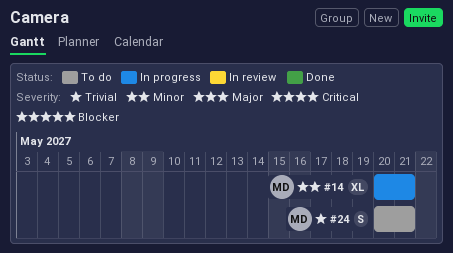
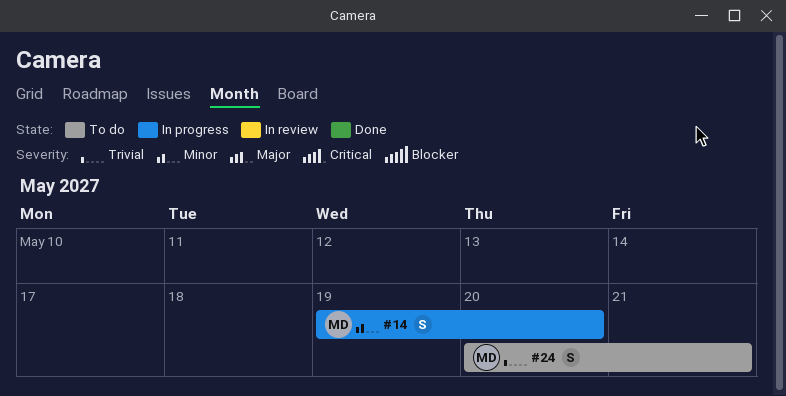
#14, estimate: XL -> S
#14, start: May 20 -> May 19
#14, due: May 21 -> May 20

